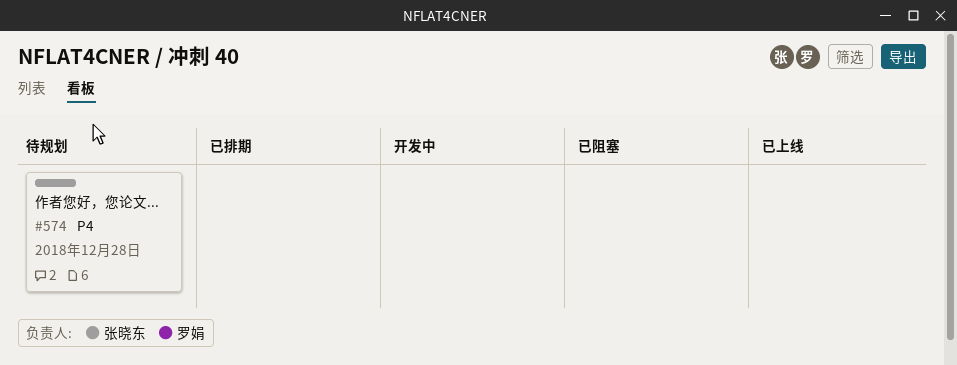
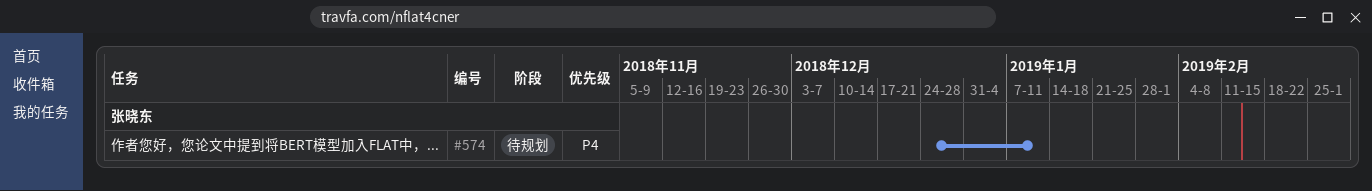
#574, due: Dec 28 -> Jan 11

